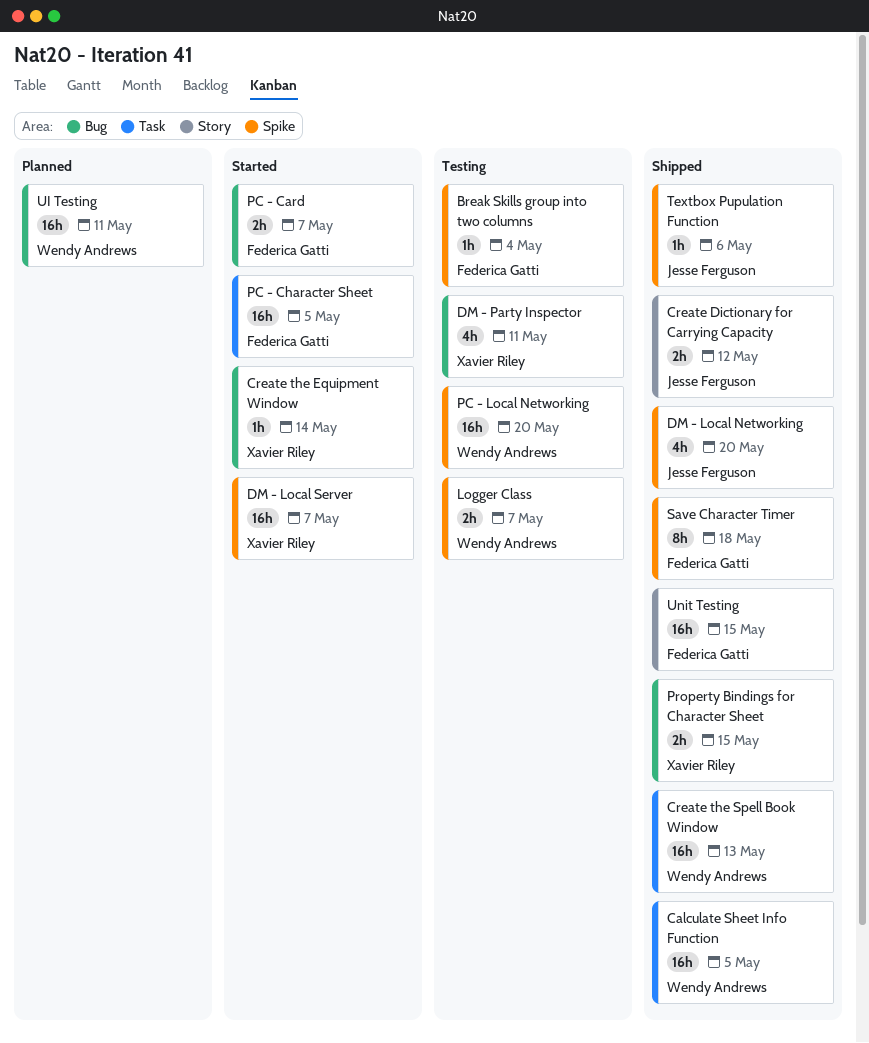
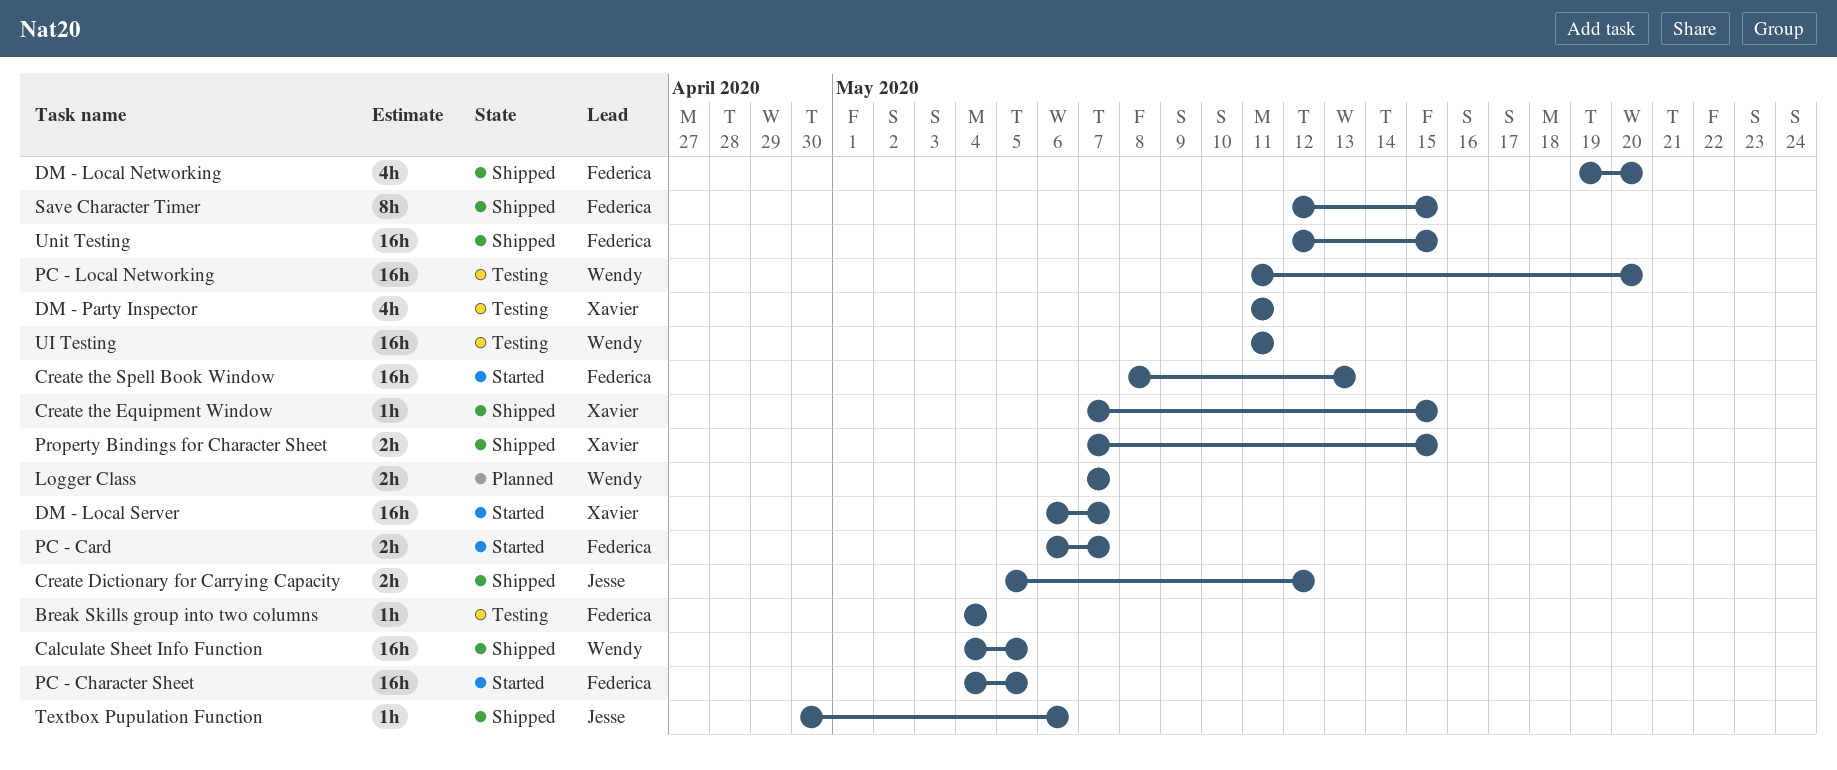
Create the Equipment Window, status: Started -> Shipped
Create the Equipment Window, due: May 14 -> May 15
Create the Spell Book Window, status: Shipped -> Started
Create the Spell Book Window, owner: Wendy Andrews -> Federica Gatti
DM - Local Networking, owner: Jesse Ferguson -> Federica Gatti
Logger Class, status: Testing -> Planned
Save Character Timer, due: May 18 -> May 15
UI Testing, status: Planned -> Testing

